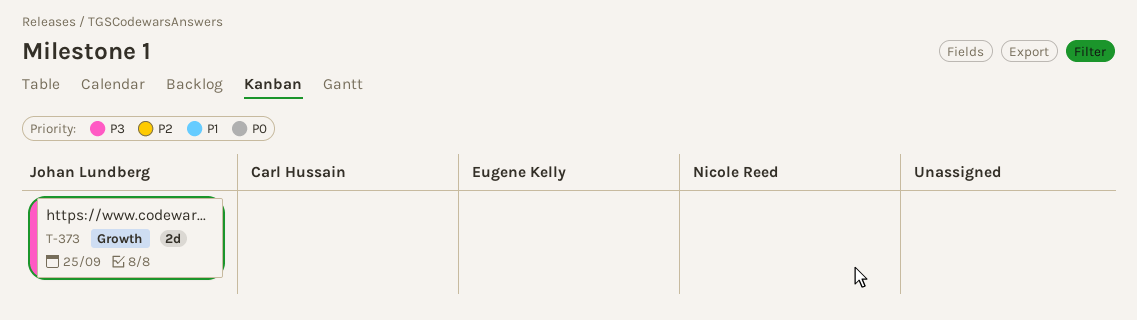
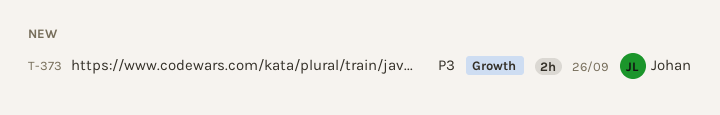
T-373, estimate: 2d -> 2h
T-373, due: Sep 25 -> Sep 26

